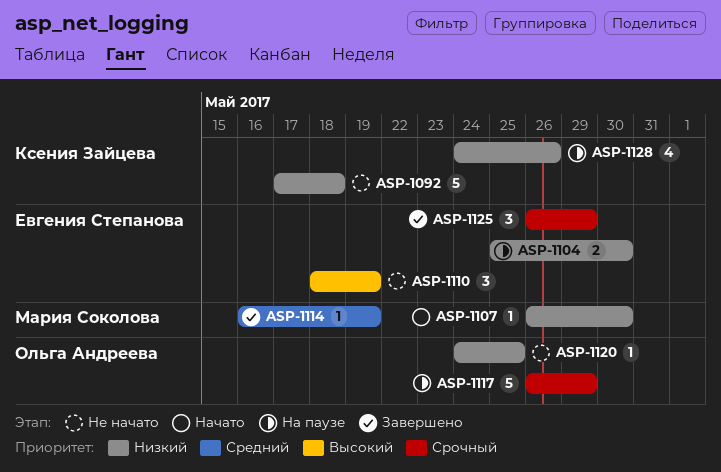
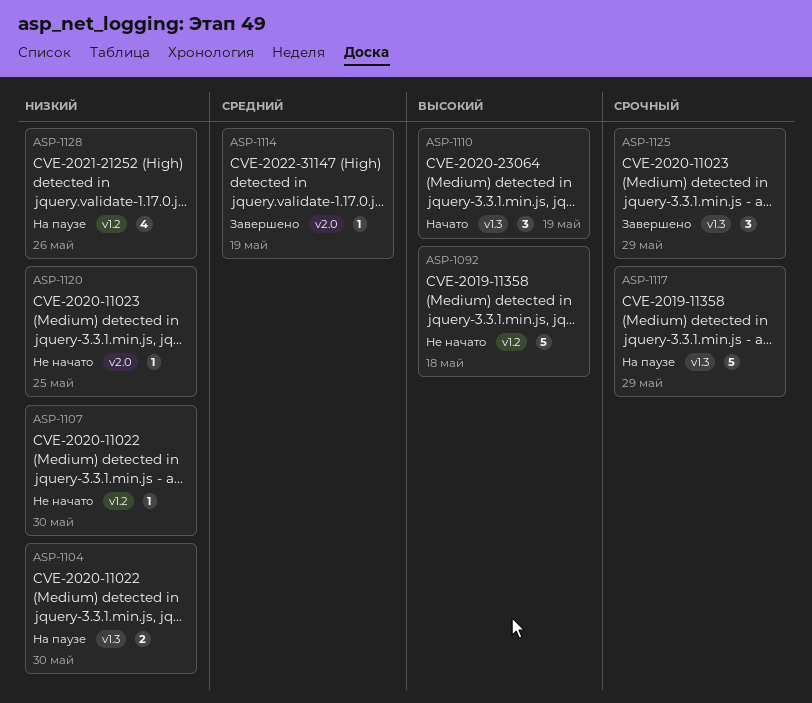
ASP-1092, priority: Низкий -> Высокий
ASP-1107, status: Начато -> Не начато
ASP-1110, status: Не начато -> Начато

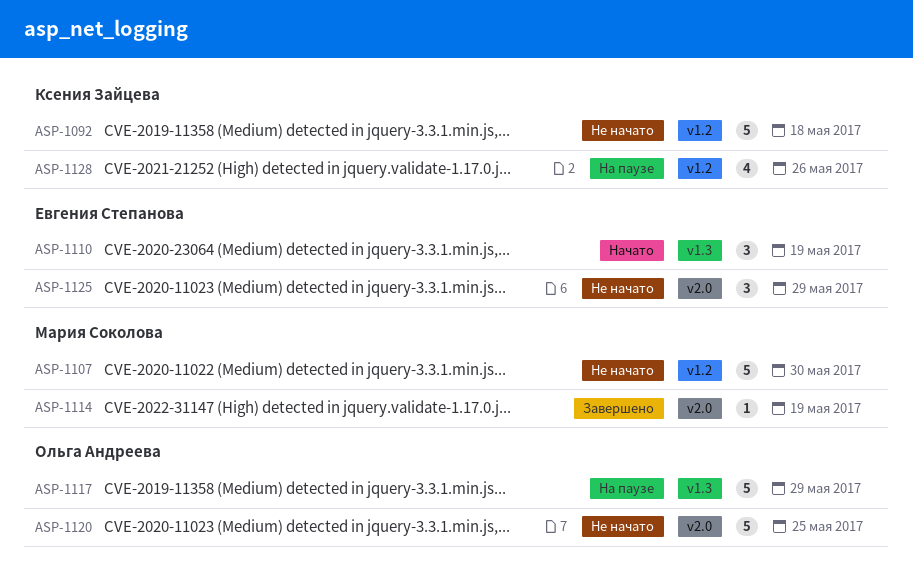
ASP-1104: present -> none
ASP-1107, estimate: 1 -> 5
ASP-1120, estimate: 1 -> 5
ASP-1125, status: Завершено -> Не начато
ASP-1125, label: v1.3 -> v2.0

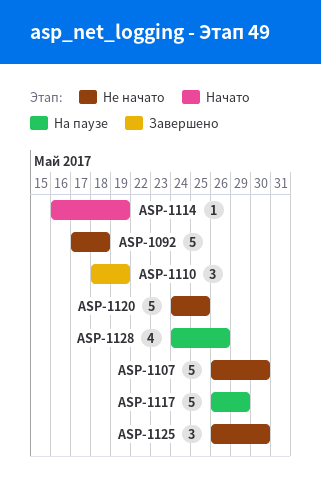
ASP-1110, status: Начато -> Завершено
ASP-1114, status: Завершено -> Начато
ASP-1125, due: May 29 -> May 30

